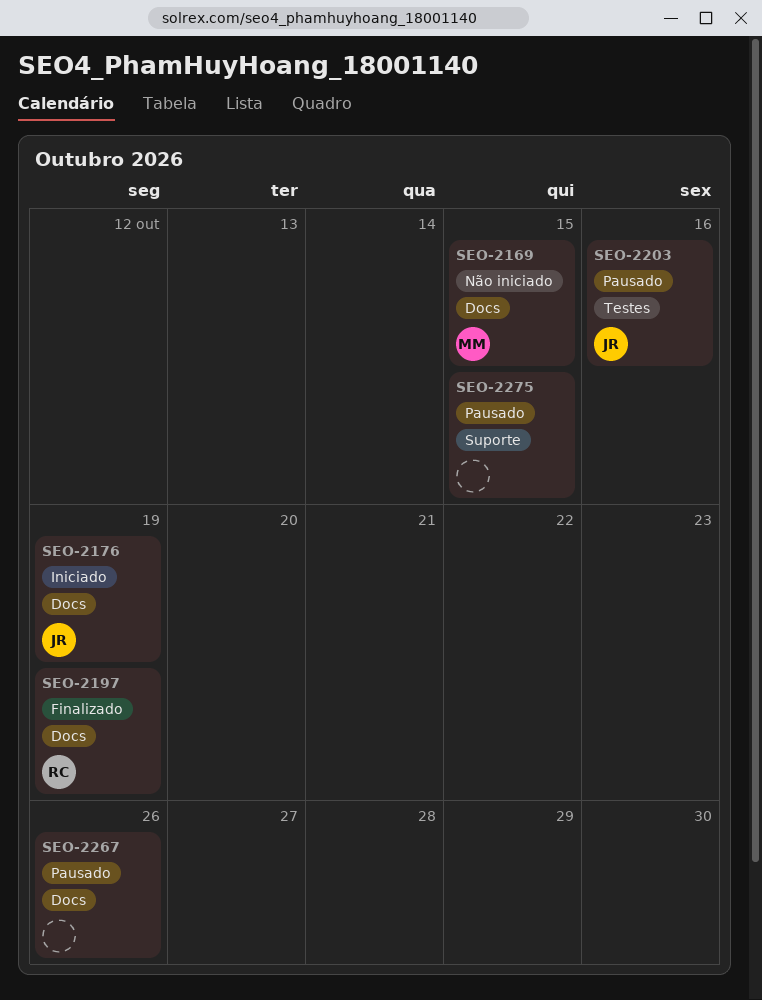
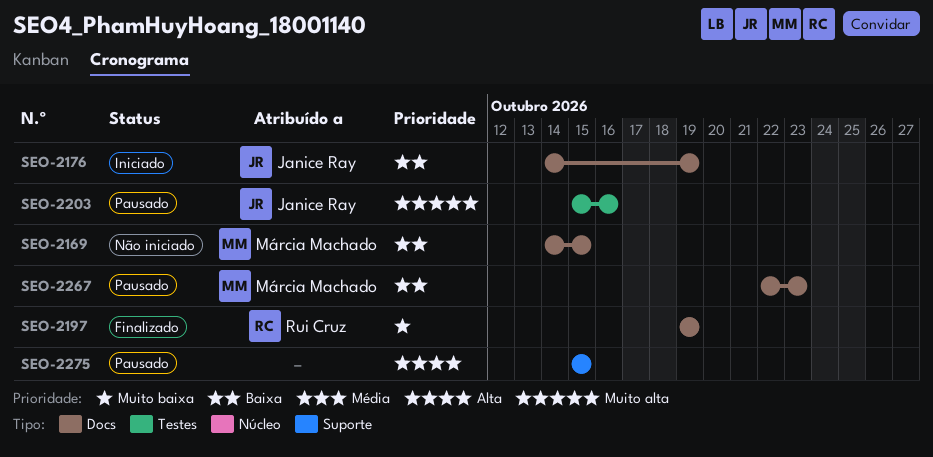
SEO-2267, owner: none -> Márcia Machado
SEO-2267, due: Oct 26 -> Oct 23

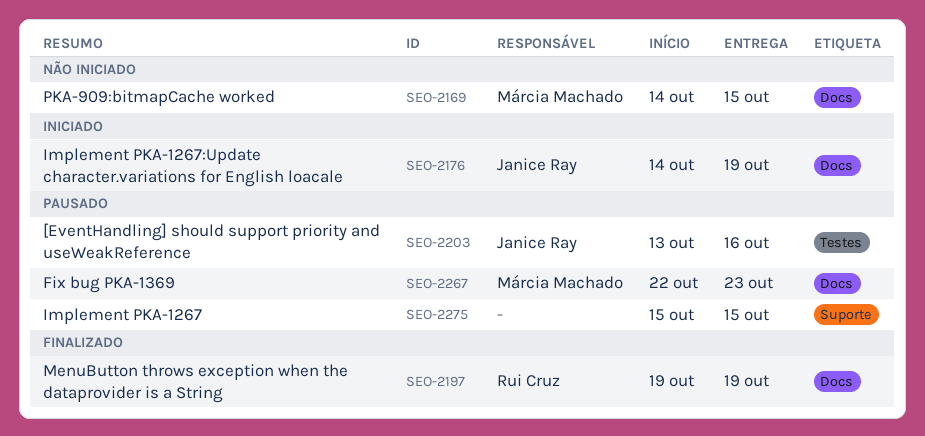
SEO-2203, start: Oct 15 -> Oct 13

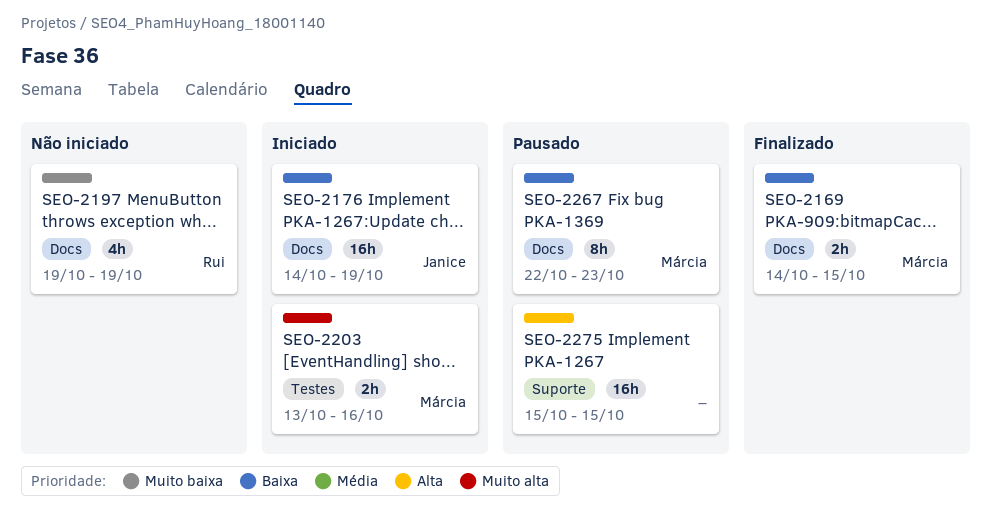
SEO-2169, status: Não iniciado -> Finalizado
SEO-2197, status: Finalizado -> Não iniciado
SEO-2203, status: Pausado -> Iniciado
SEO-2203, owner: Janice Ray -> Márcia Machado

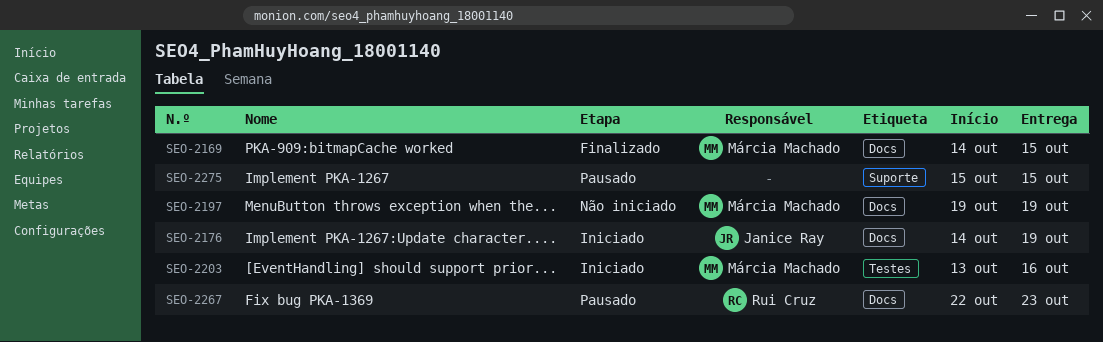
SEO-2197, owner: Rui Cruz -> Márcia Machado
SEO-2267, owner: Márcia Machado -> Rui Cruz

